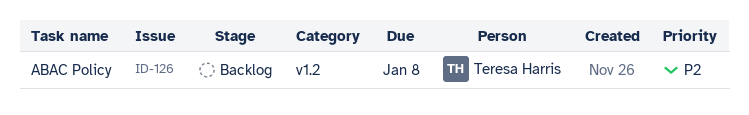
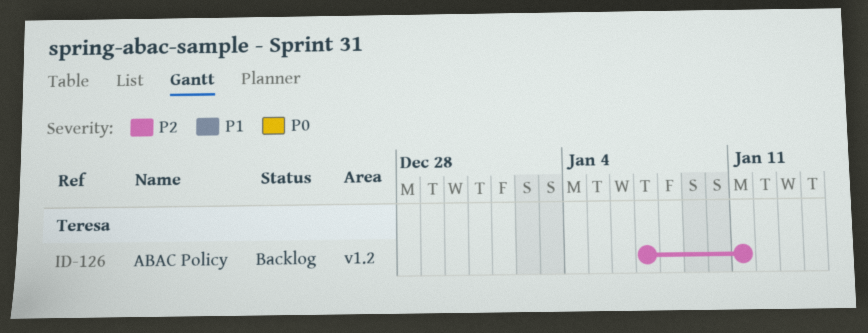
ID-126, due: Jan 8 -> Jan 11

